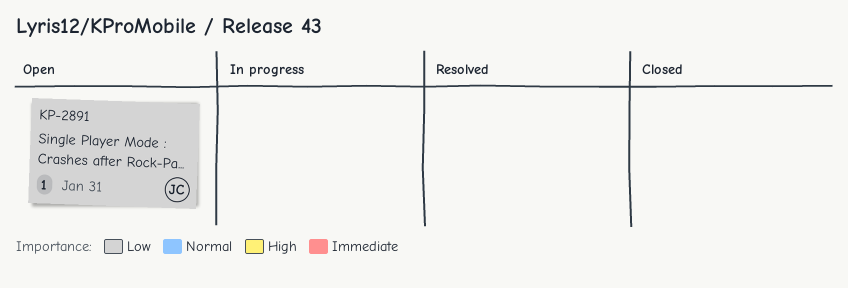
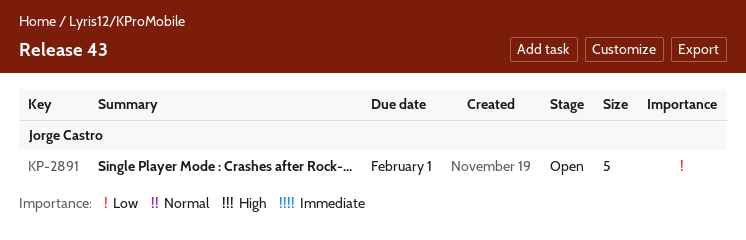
KP-2891, estimate: 1 -> 5
KP-2891, due: Jan 31 -> Feb 1

